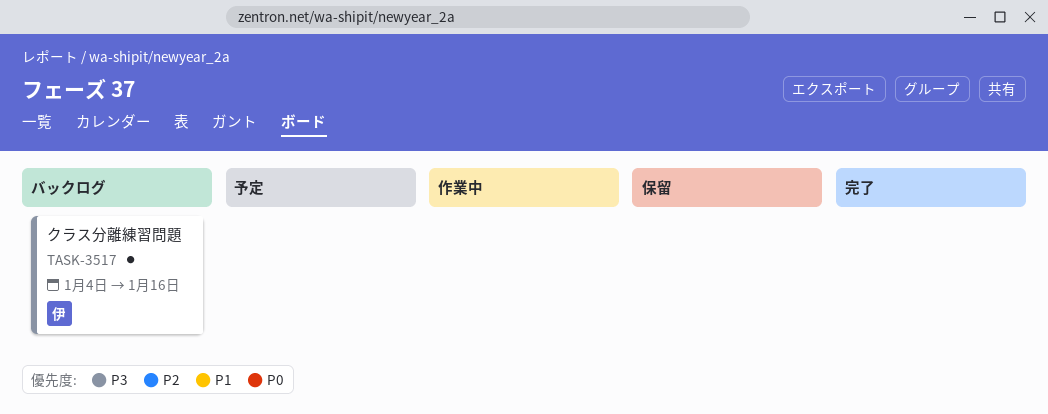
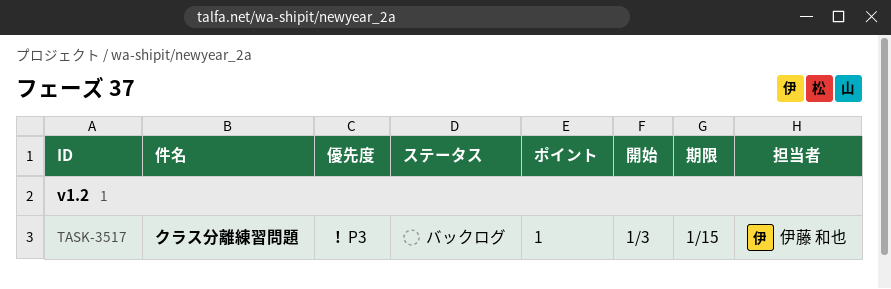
TASK-3517, start: Jan 4 -> Jan 3
TASK-3517, due: Jan 16 -> Jan 15

